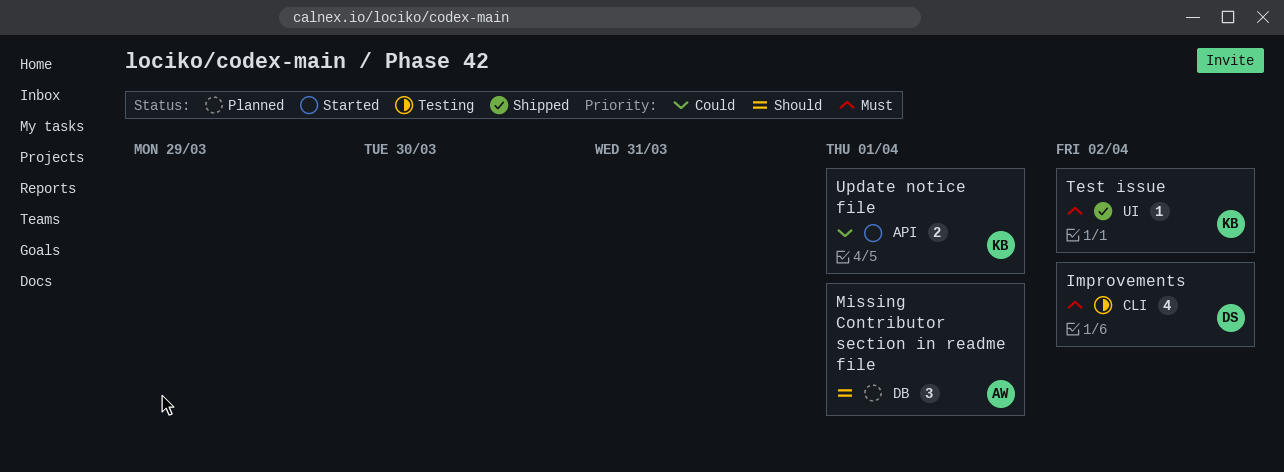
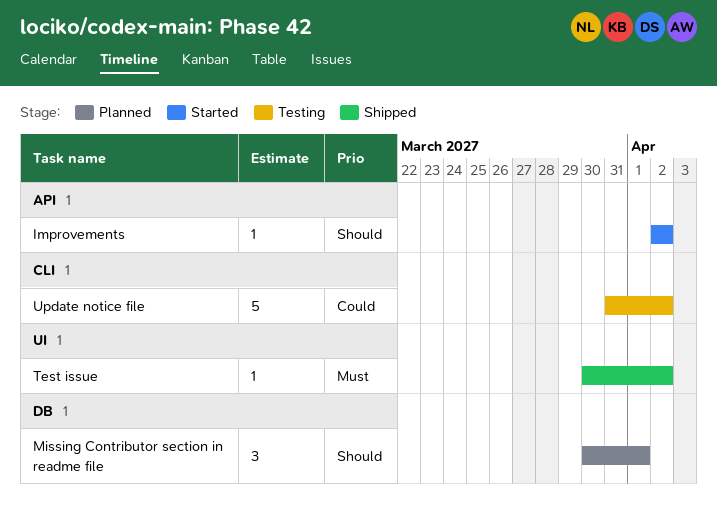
Improvements, status: Testing -> Started
Improvements, priority: Must -> Should
Improvements, label: CLI -> API
Improvements, estimate: 4 -> 1
Update notice file, status: Started -> Testing
Update notice file, label: API -> CLI
Update notice file, estimate: 2 -> 5
Update notice file, due: Apr 1 -> Apr 2

